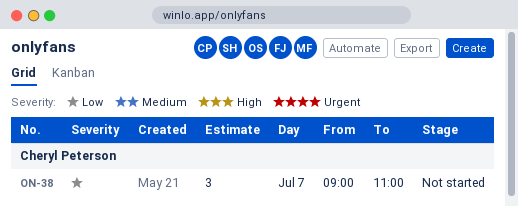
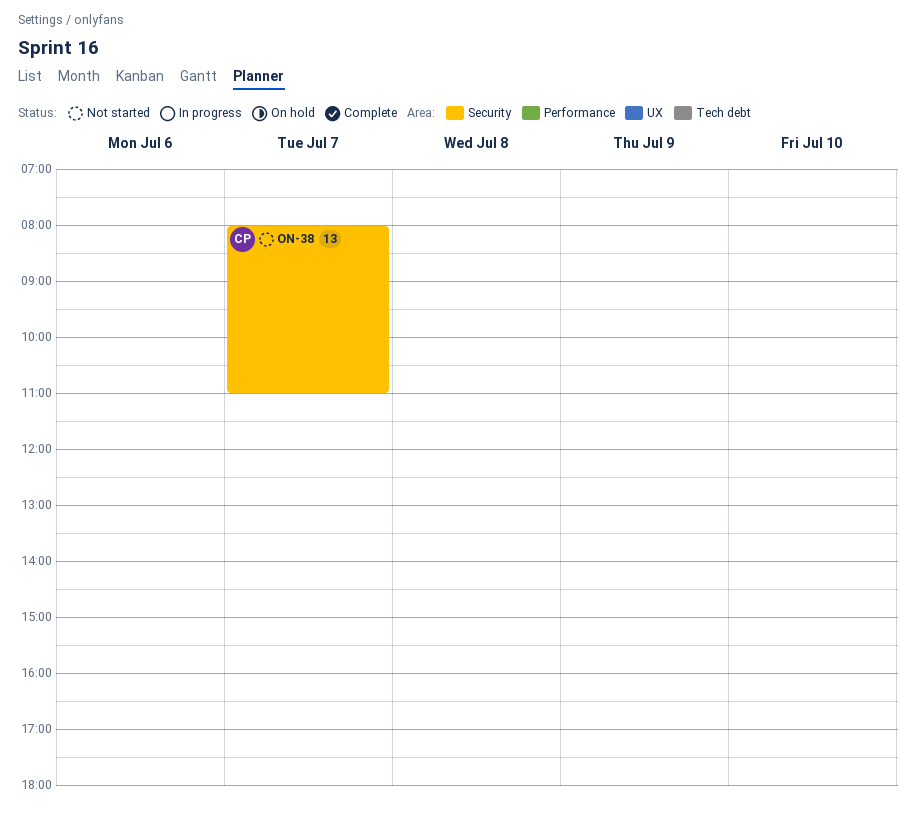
ON-38, estimate: 3 -> 13
ON-38, begins: 09:00 -> 08:00

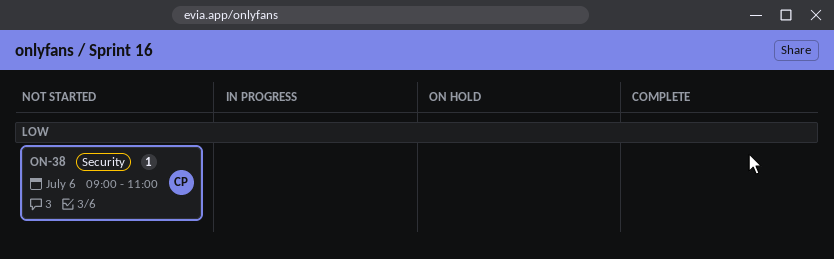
ON-38, estimate: 13 -> 1
ON-38, day: Jul 7 -> Jul 6
ON-38, begins: 08:00 -> 09:00

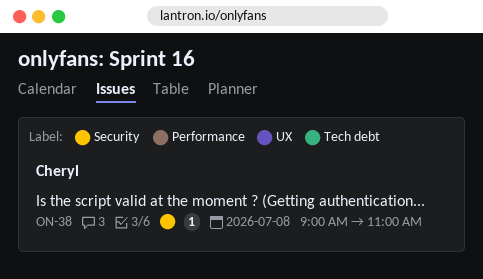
ON-38, day: Jul 6 -> Jul 8

